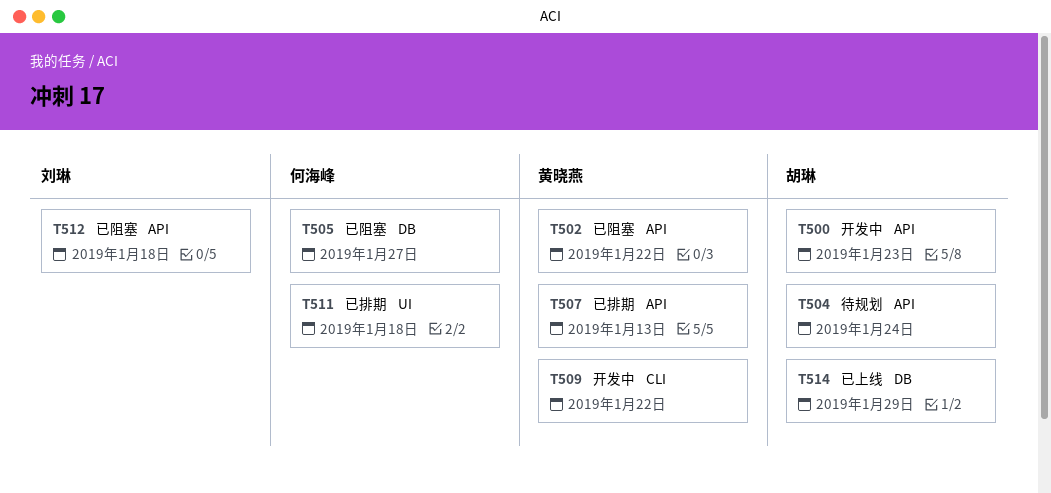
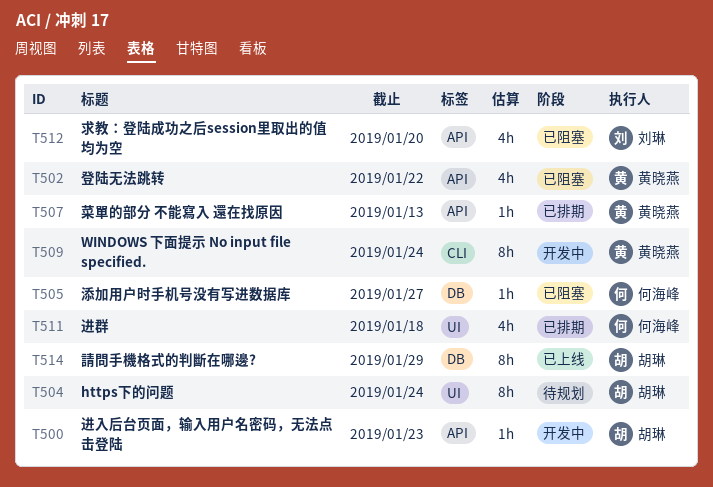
T504, label: API -> UI
T509, due: Jan 22 -> Jan 24
T512, due: Jan 18 -> Jan 20

